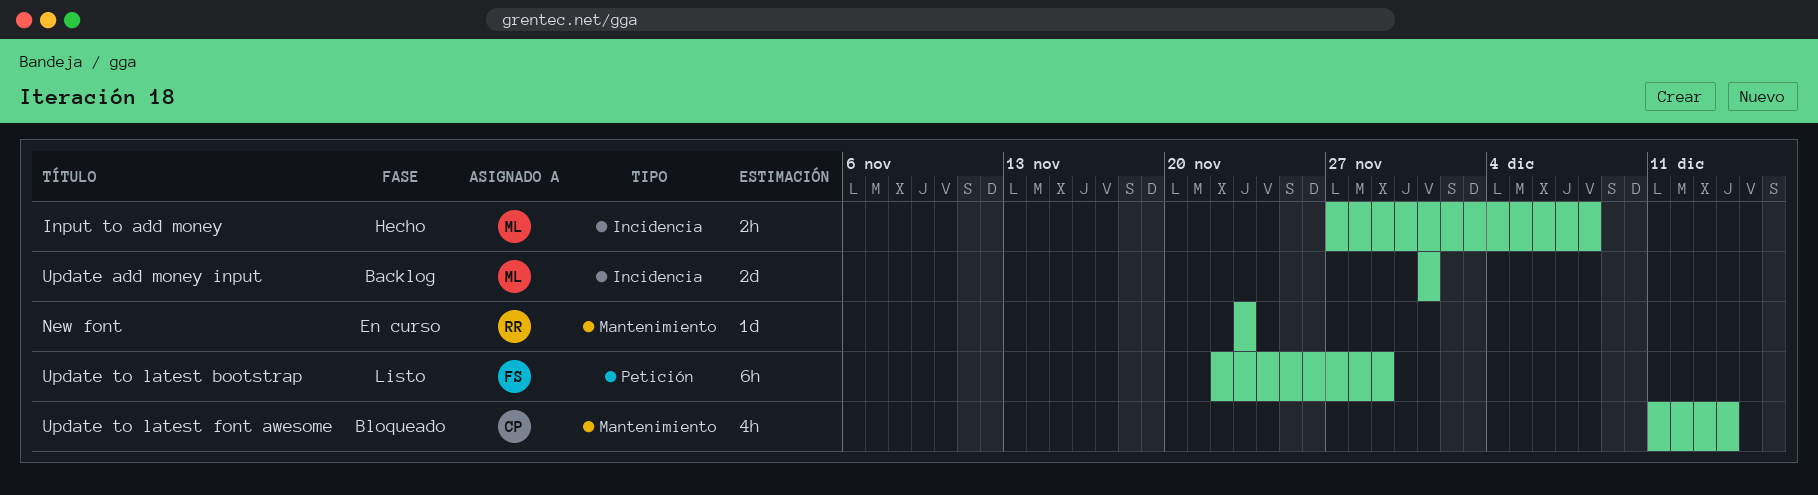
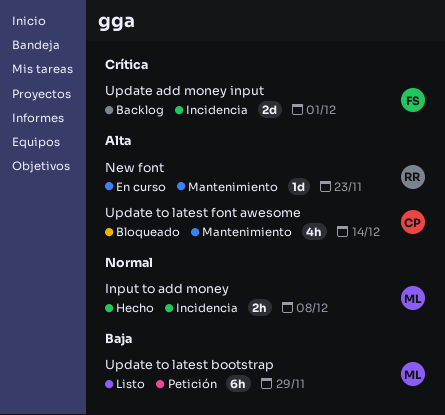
Update add money input, owner: ML -> FS
Update to latest bootstrap, owner: FS -> ML

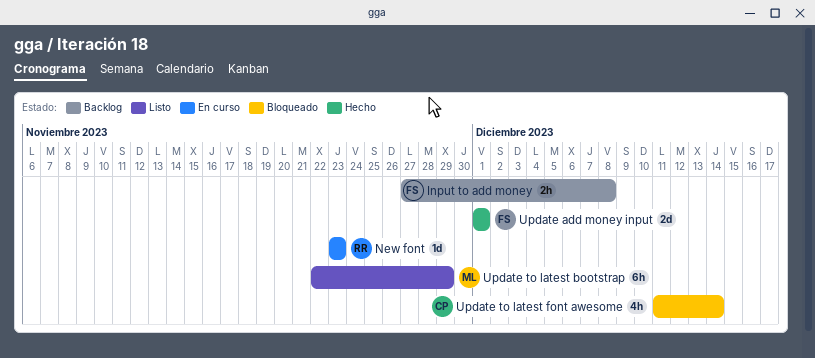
Input to add money, status: Hecho -> Backlog
Input to add money, owner: ML -> FS
Update add money input, status: Backlog -> Hecho

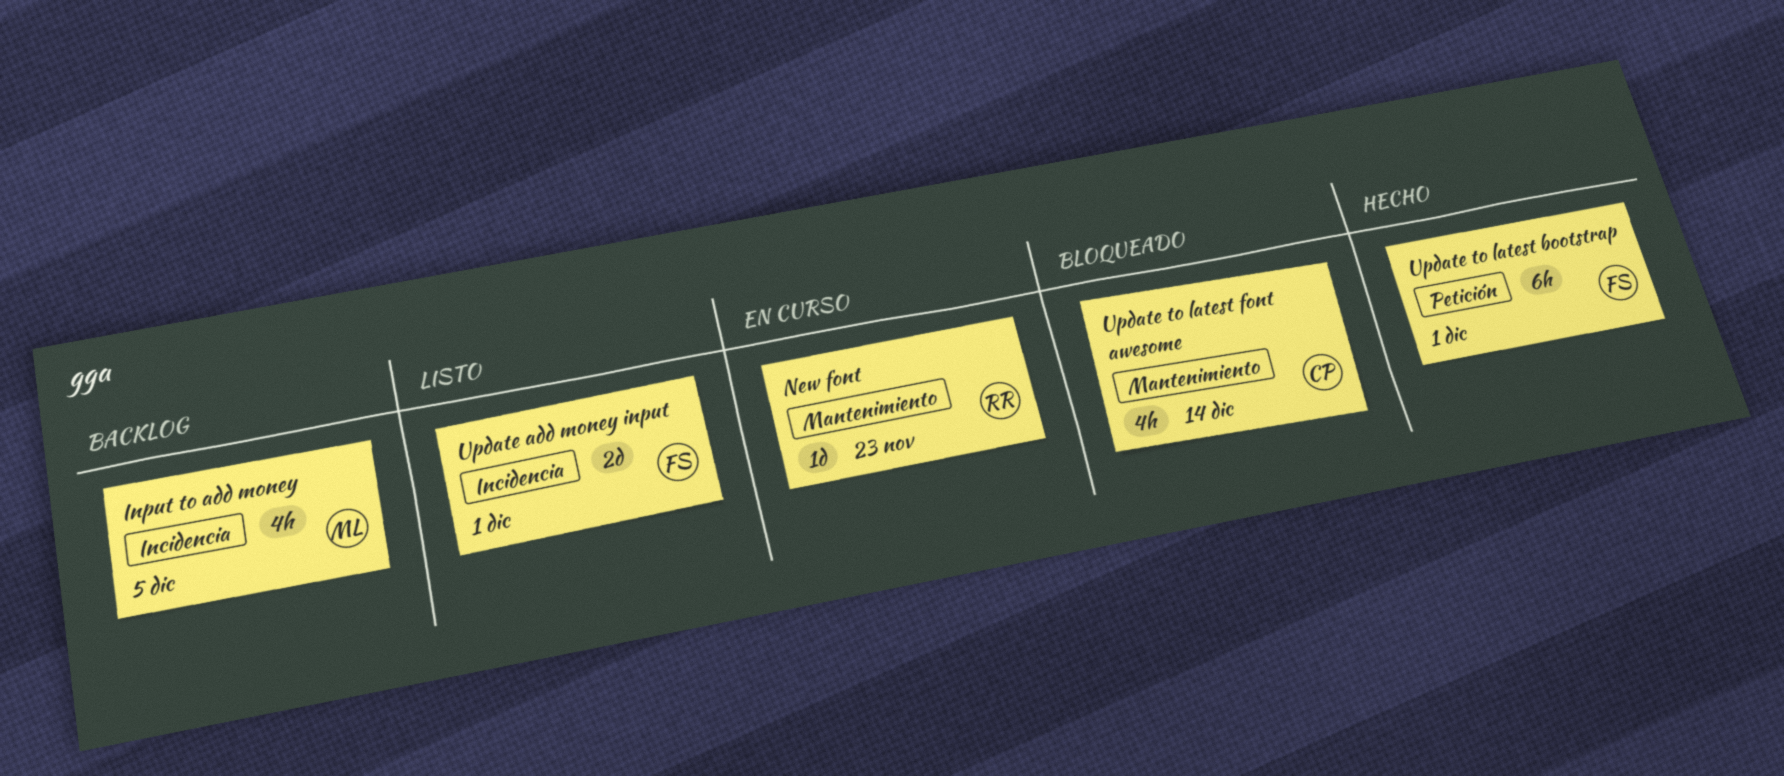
Input to add money, owner: FS -> ML
Input to add money, estimate: 2h -> 4h
Input to add money, due: Dec 8 -> Dec 5
Update add money input, status: Hecho -> Listo
Update to latest bootstrap, status: Listo -> Hecho
Update to latest bootstrap, owner: ML -> FS
Update to latest bootstrap, due: Nov 29 -> Dec 1

